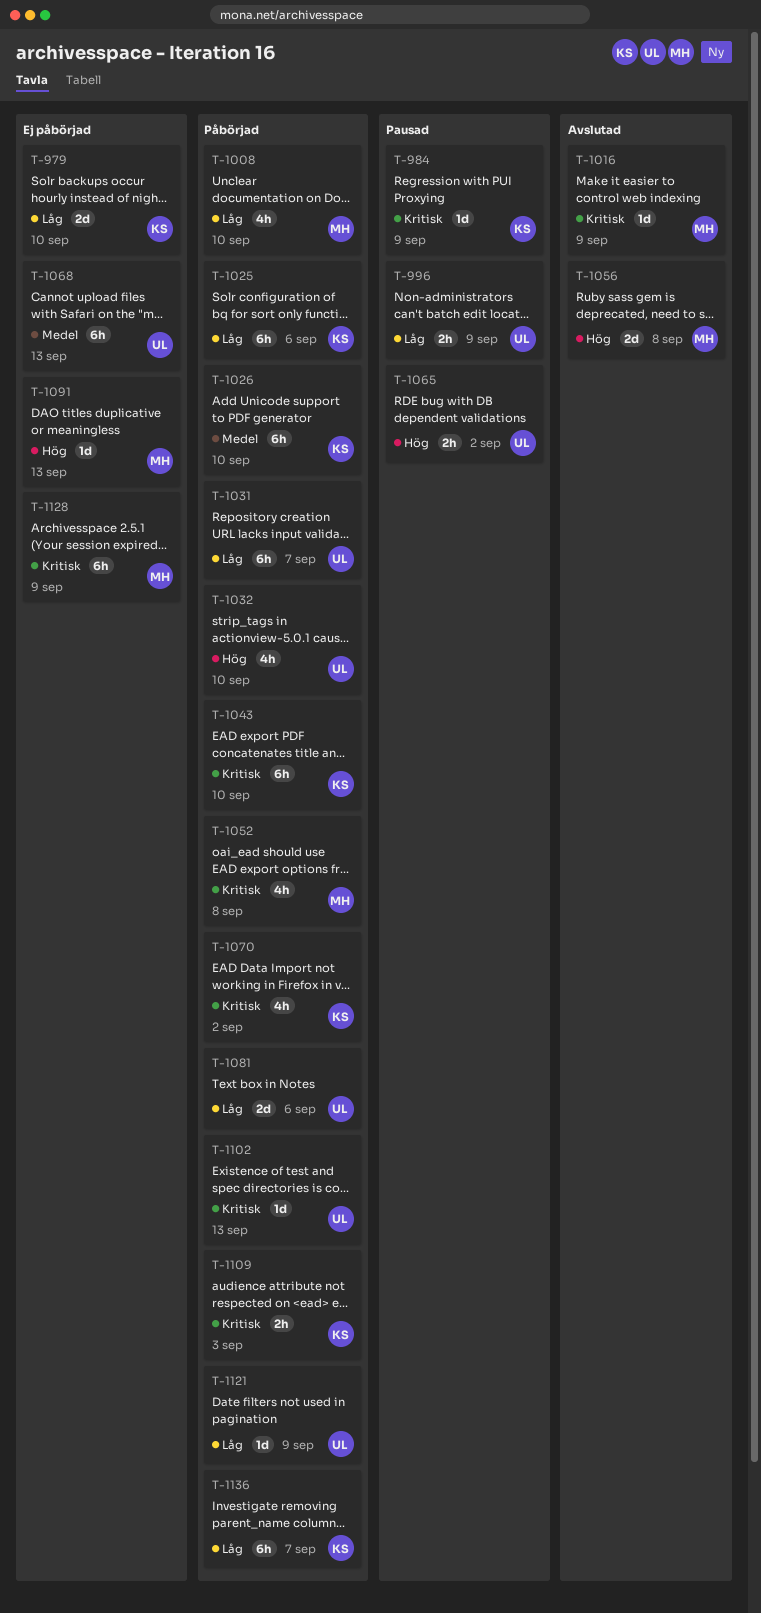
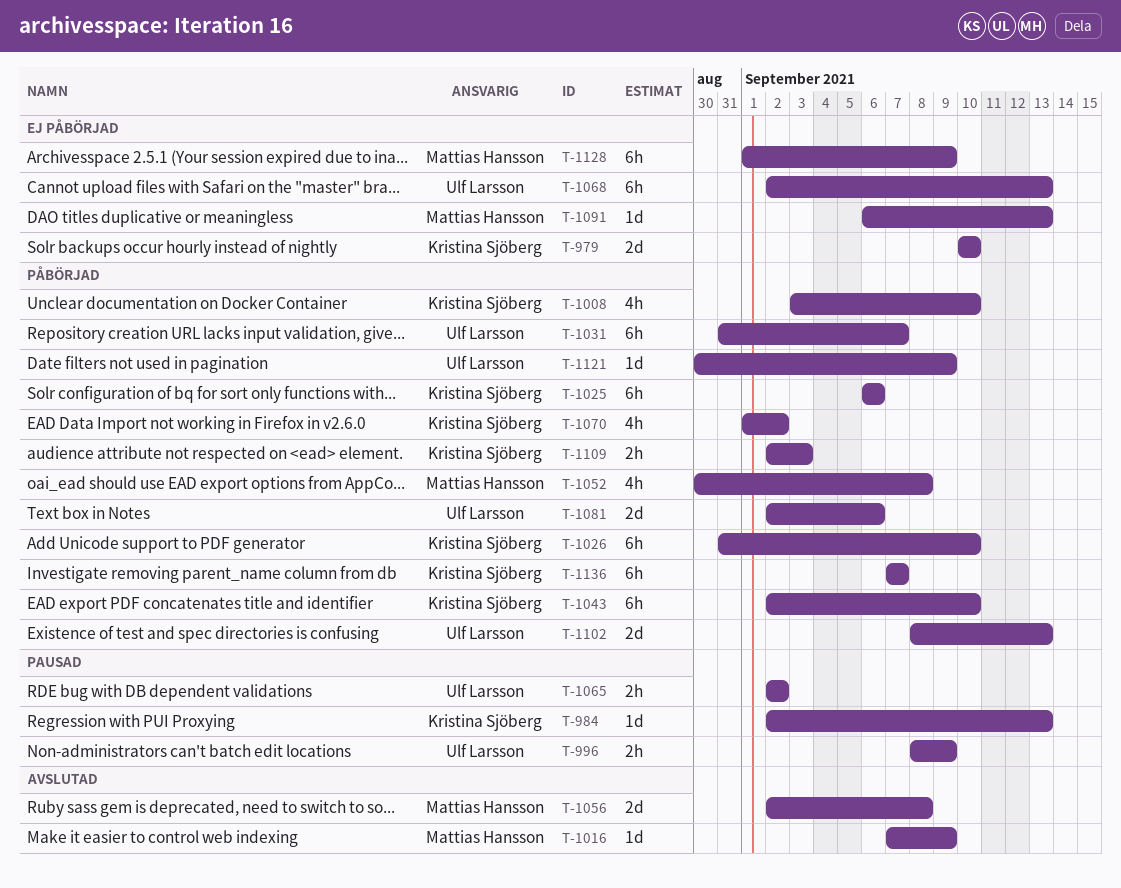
T-984, due: Sep 9 -> Sep 13
T-1008, owner: Mattias Hansson -> Kristina Sjöberg
T-1032: present -> none
T-1102, estimate: 1d -> 2d

